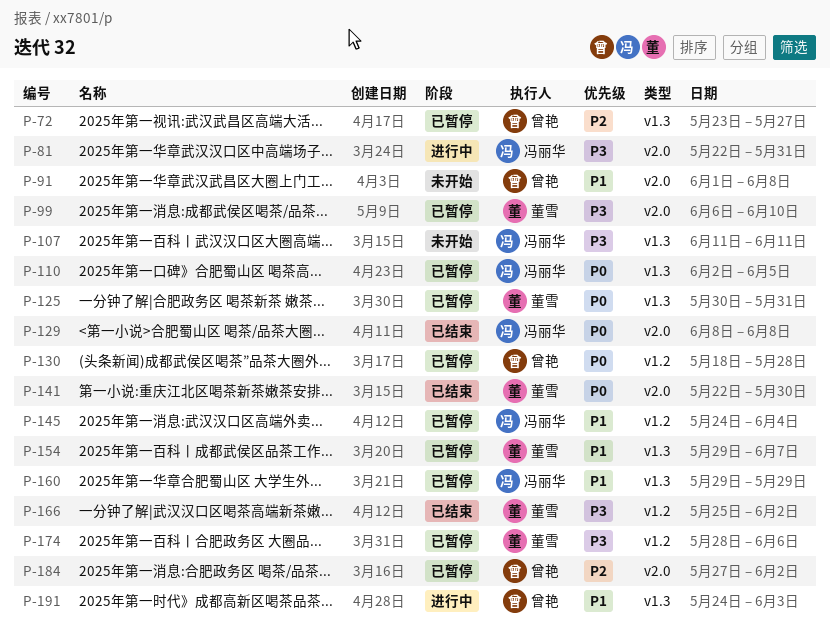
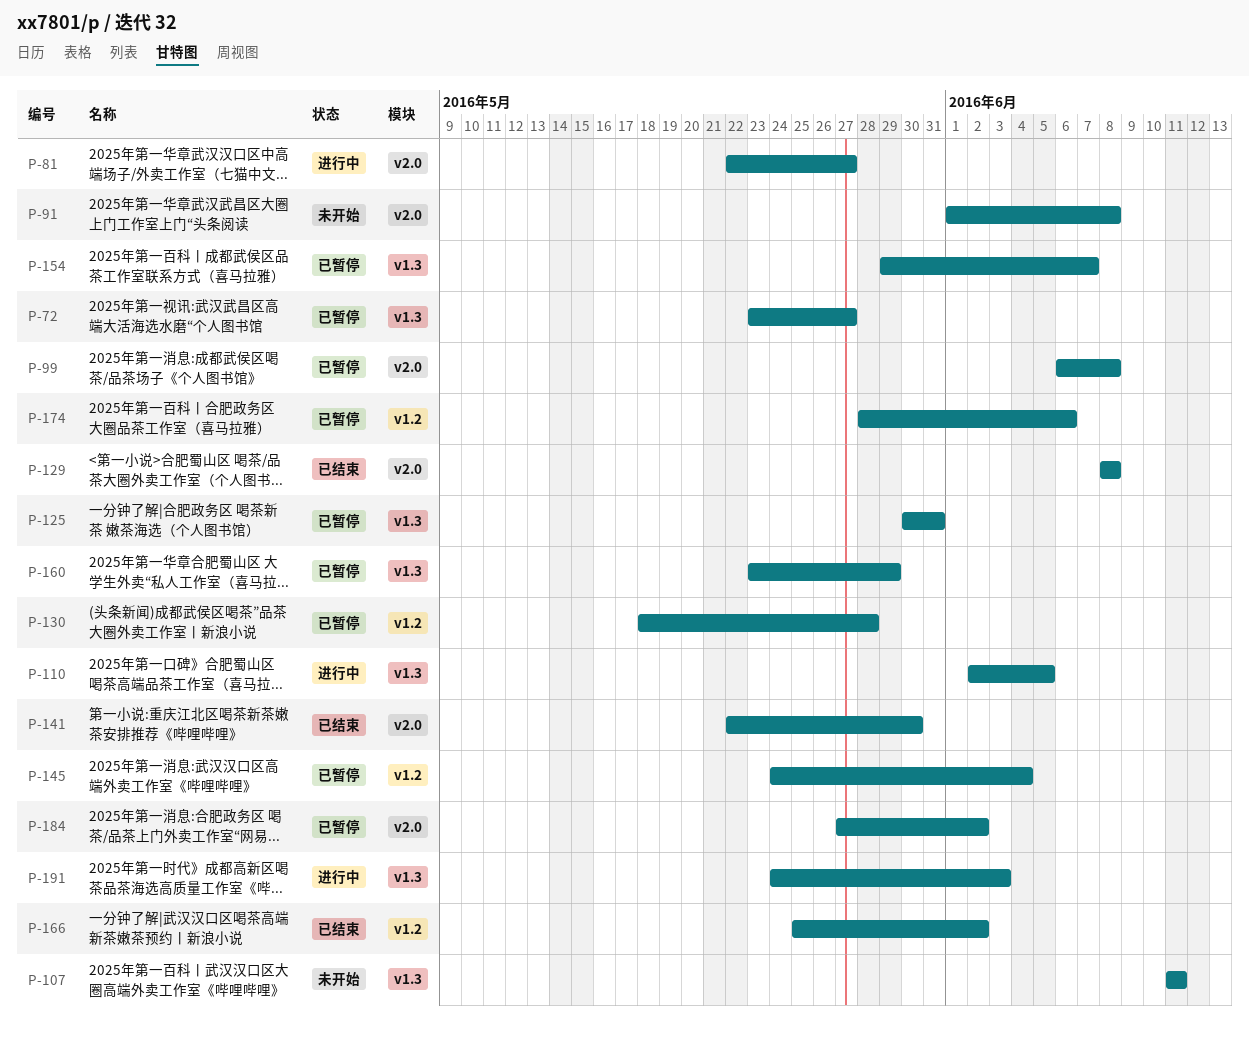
P-81, due: May 31 -> May 27
P-99, due: Jun 10 -> Jun 8
P-110, status: 已暂停 -> 进行中
P-160, start: May 29 -> May 23

